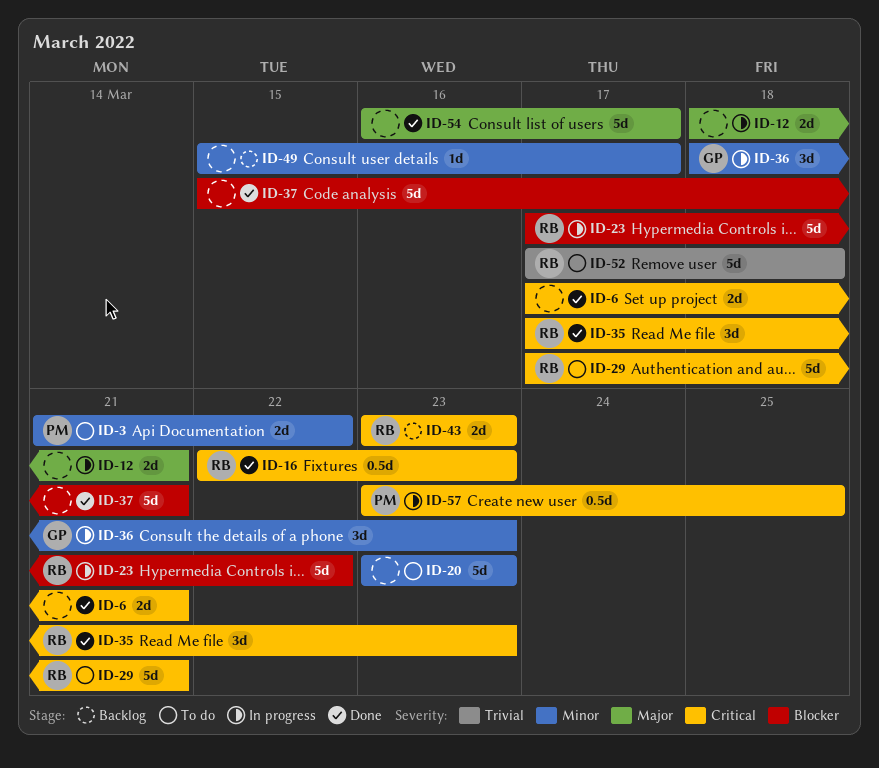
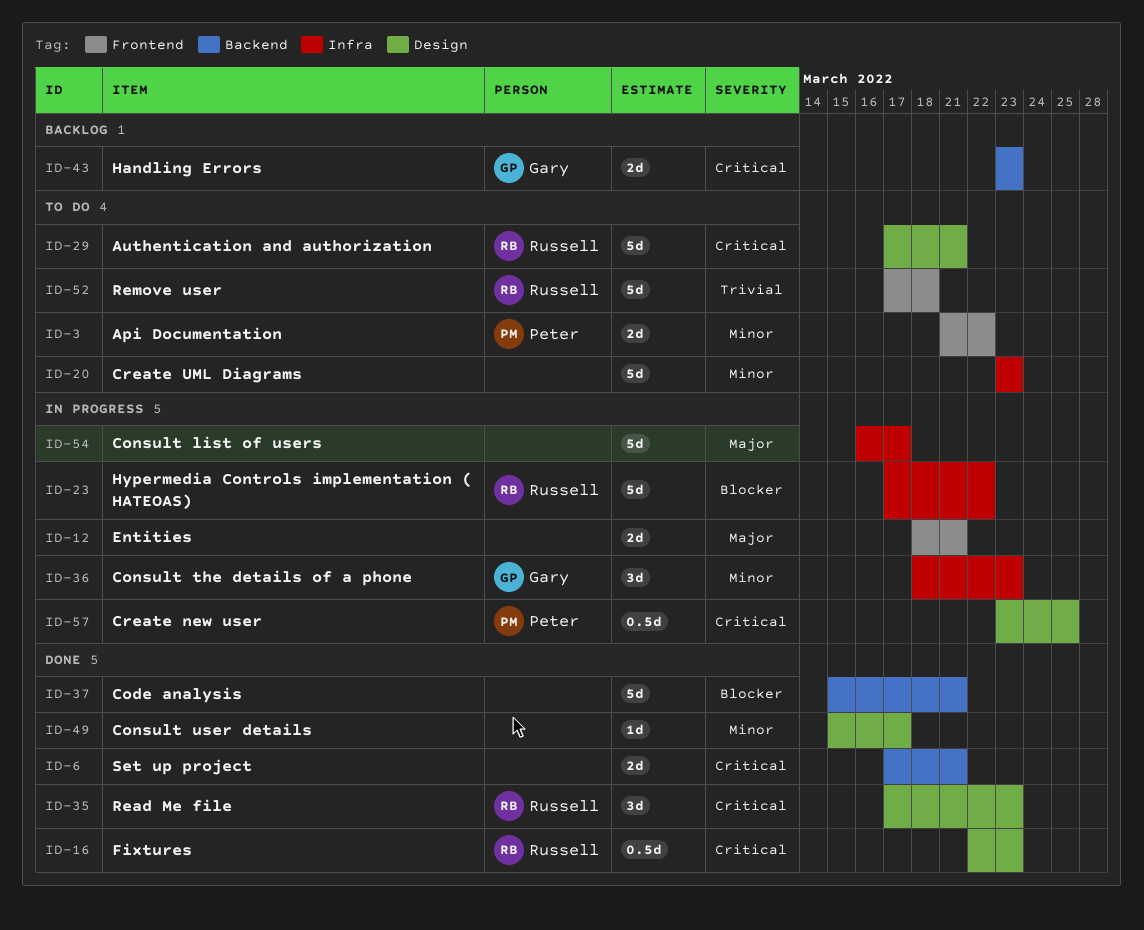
ID-43, owner: Russell -> Gary
ID-49, status: Backlog -> Done
ID-54, status: Done -> In progress

